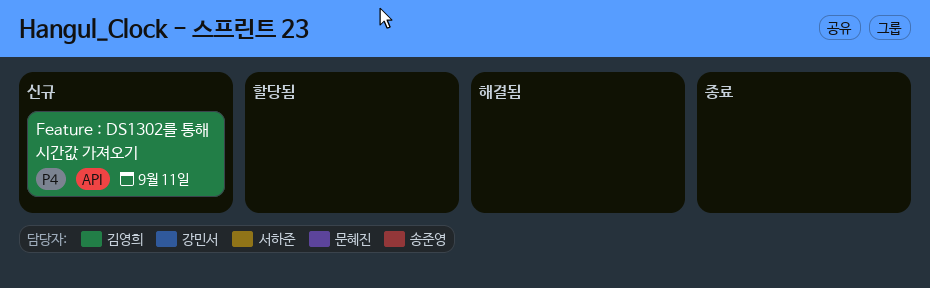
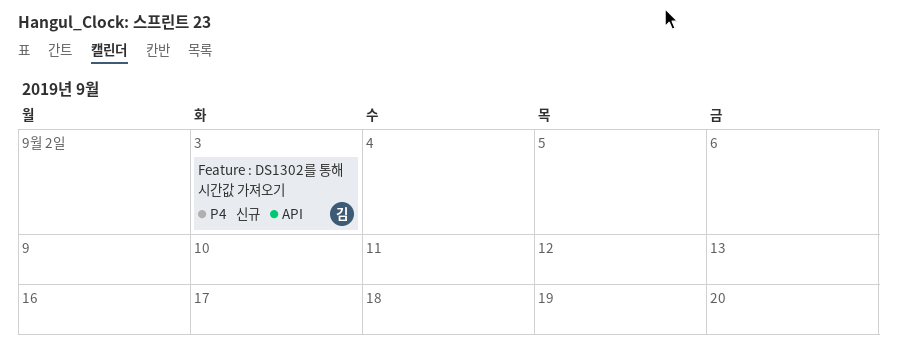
Feature : DS1302를 통해 시간값 가져오기, due: Sep 11 -> Sep 3

